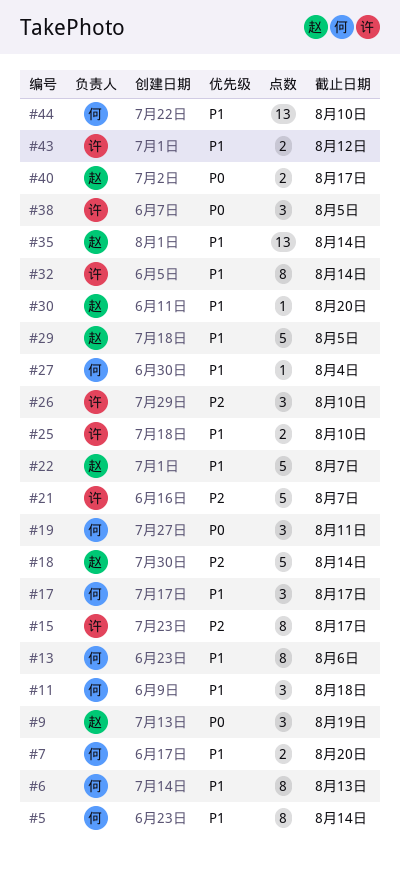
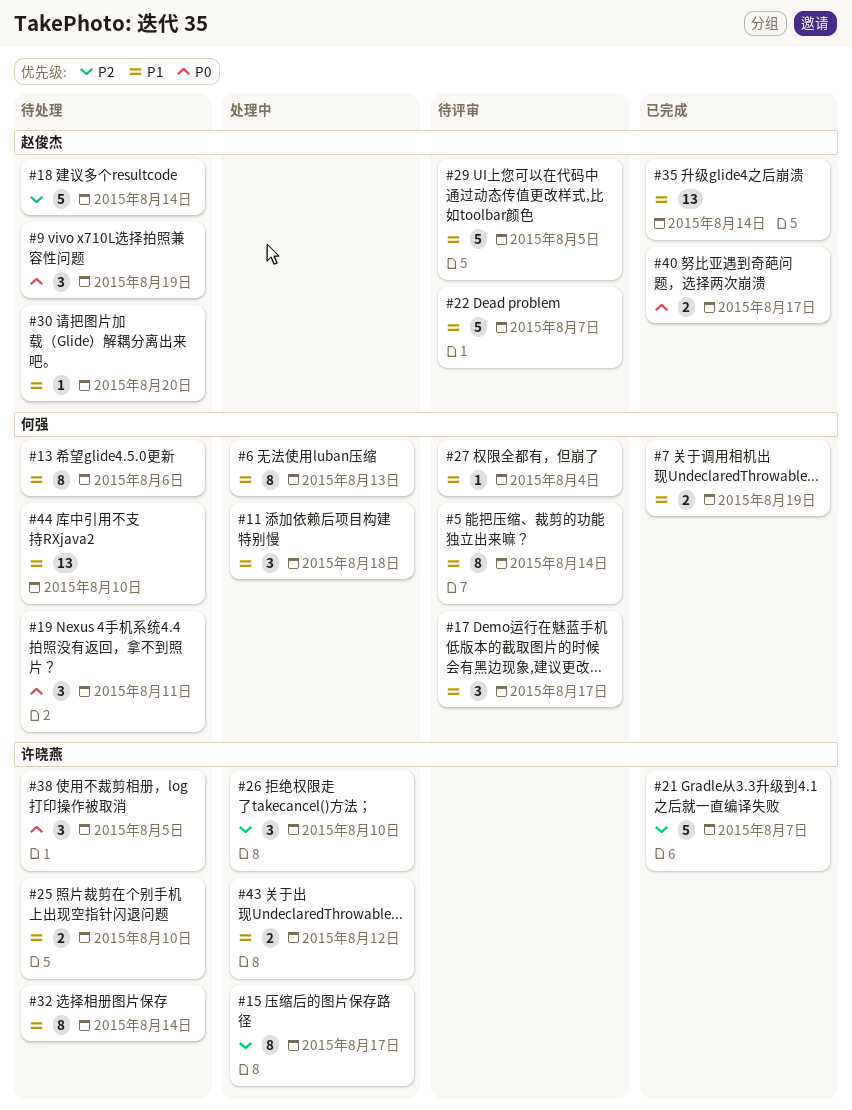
#7, due: Aug 20 -> Aug 19

